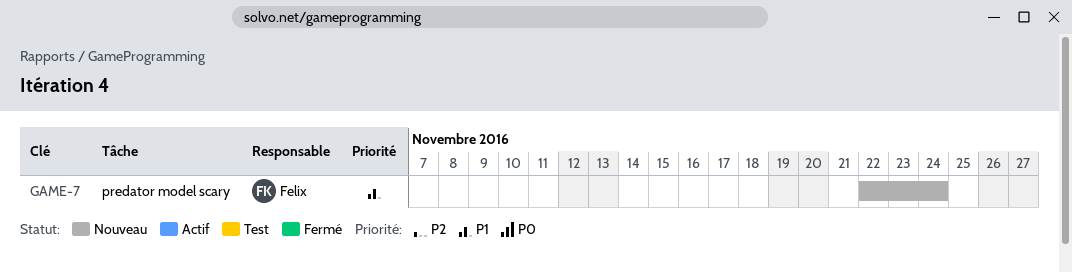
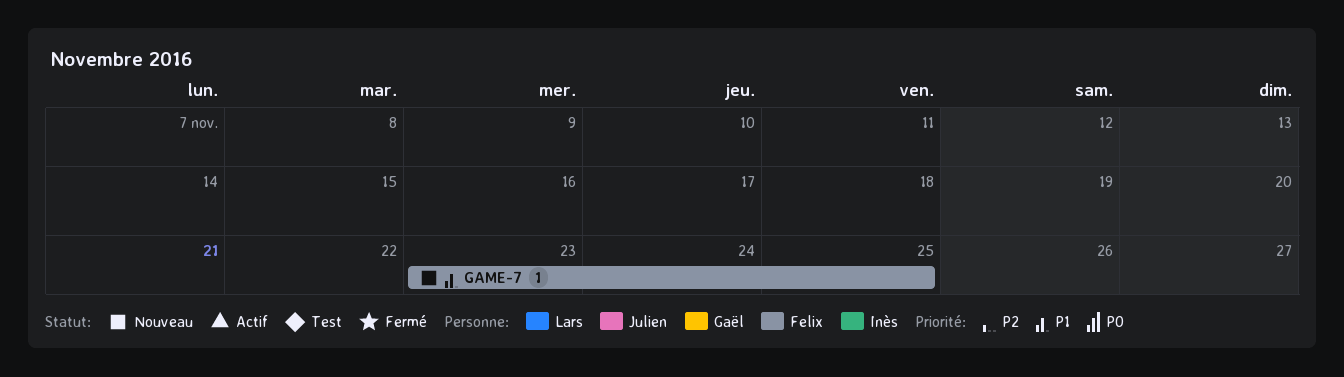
GAME-7, start: Nov 22 -> Nov 23
GAME-7, due: Nov 24 -> Nov 25

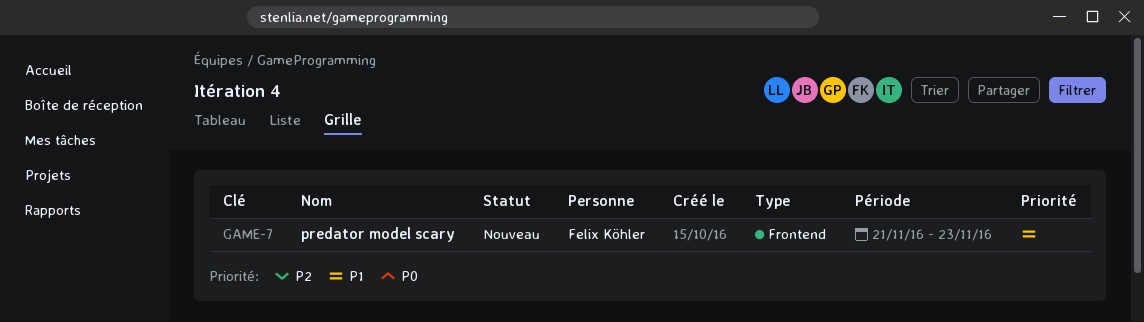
GAME-7, start: Nov 23 -> Nov 21
GAME-7, due: Nov 25 -> Nov 23

